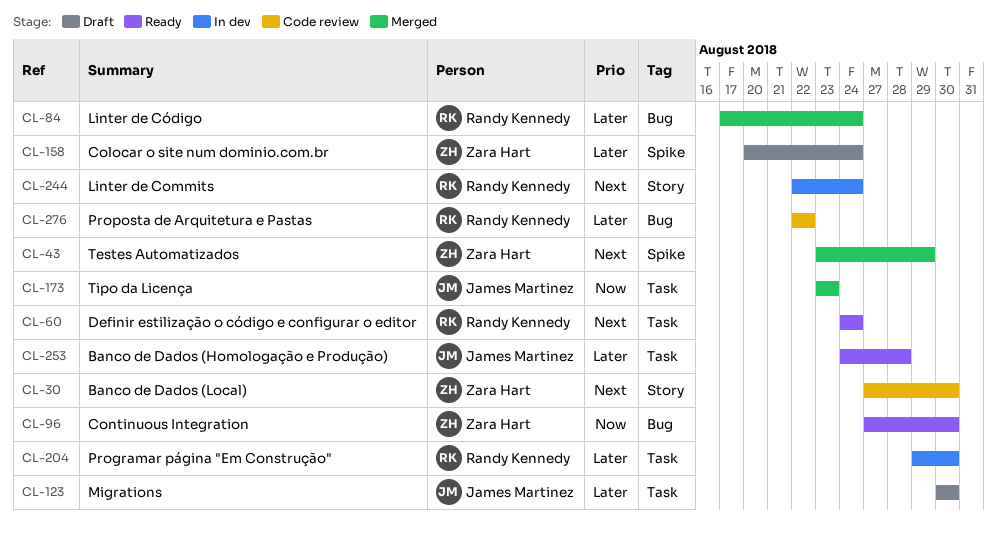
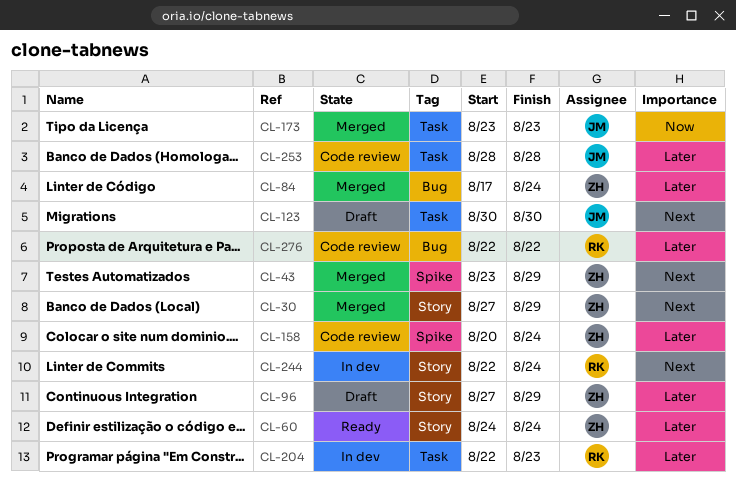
CL-30, status: Code review -> Merged
CL-30, due: Aug 30 -> Aug 29
CL-60, owner: Randy Kennedy -> Zara Hart
CL-60, priority: Next -> Later
CL-60, label: Task -> Story
CL-84, owner: Randy Kennedy -> Zara Hart
CL-96, status: Ready -> Draft
CL-96, priority: Now -> Later
CL-96, label: Bug -> Story
CL-96, due: Aug 30 -> Aug 29
CL-123, priority: Later -> Next
CL-158, status: Draft -> Code review
CL-204, start: Aug 29 -> Aug 22
CL-204, due: Aug 30 -> Aug 23
CL-253, status: Ready -> Code review
CL-253, start: Aug 24 -> Aug 28

